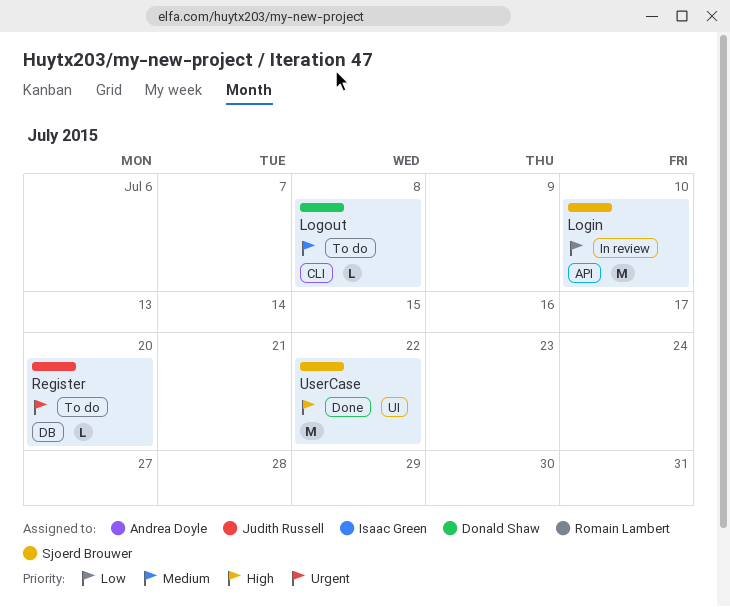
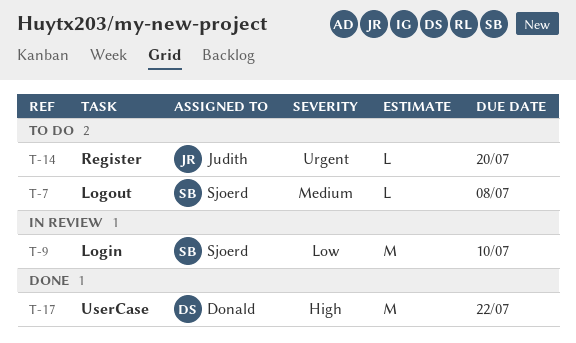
Logout, owner: Donald Shaw -> Sjoerd Brouwer
UserCase, owner: Sjoerd Brouwer -> Donald Shaw

